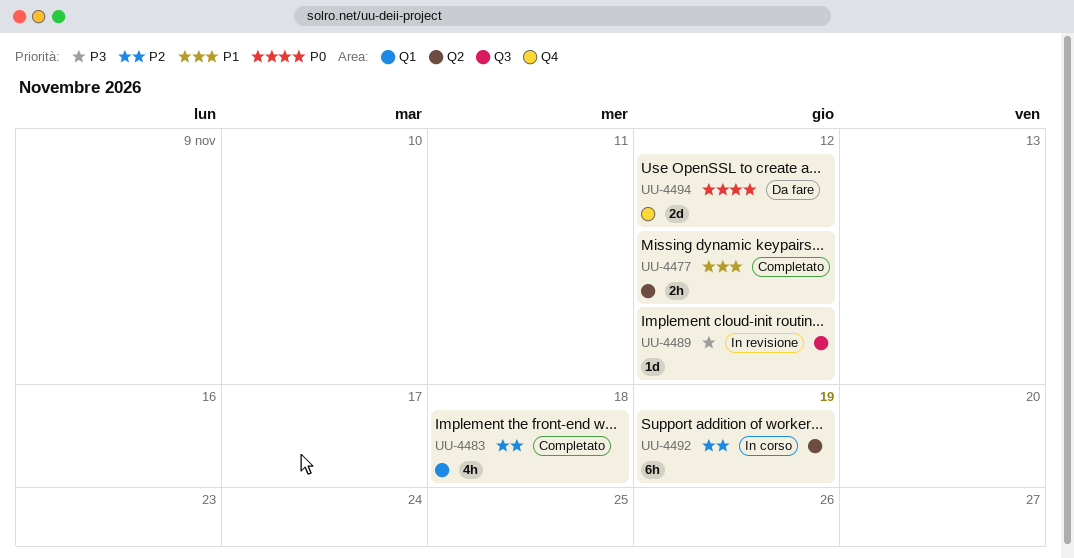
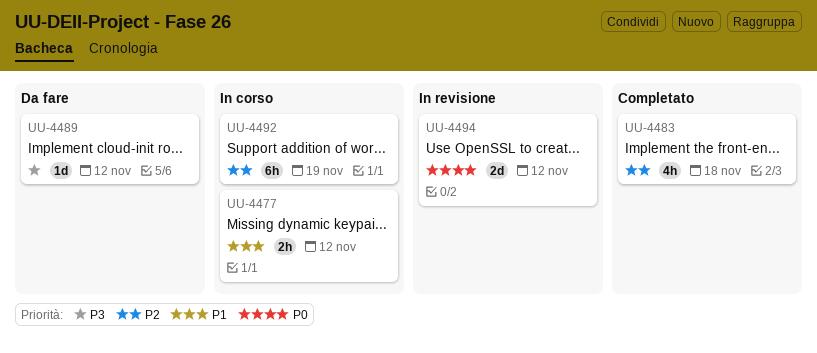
UU-4477, status: Completato -> In corso
UU-4489, status: In revisione -> Da fare
UU-4494, status: Da fare -> In revisione

